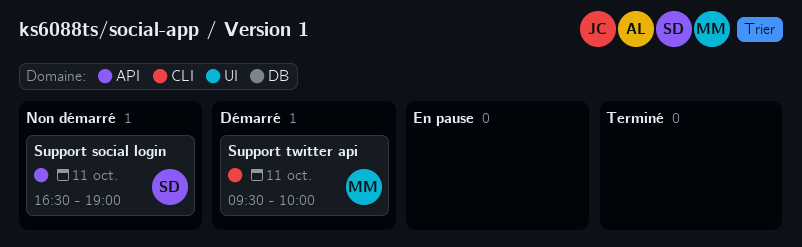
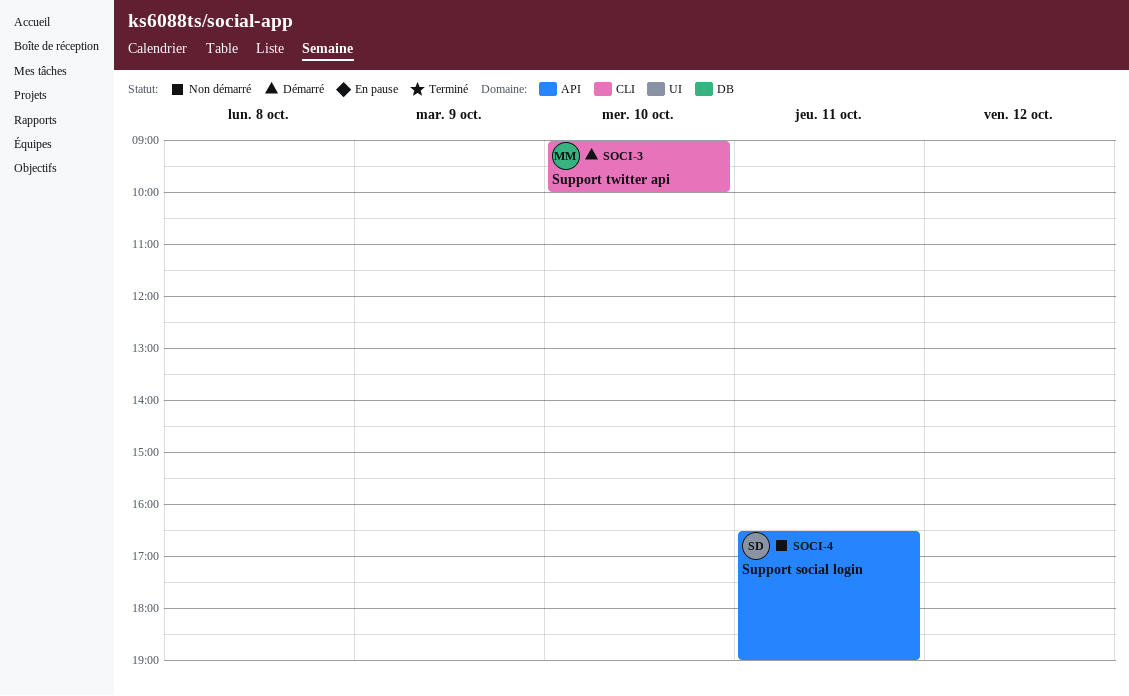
Support twitter api, day: Oct 11 -> Oct 10
Support twitter api, begins: 09:30 -> 09:00

